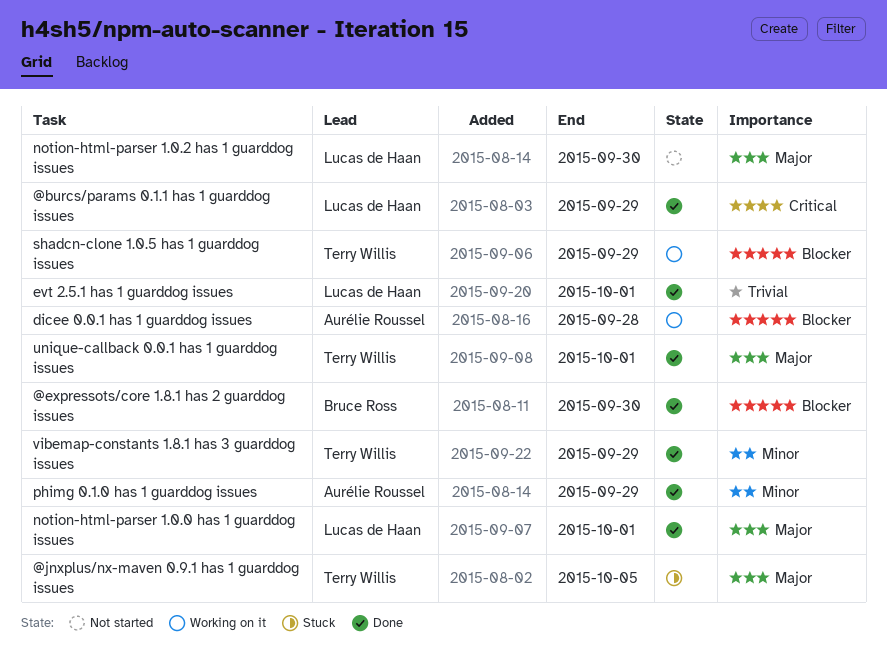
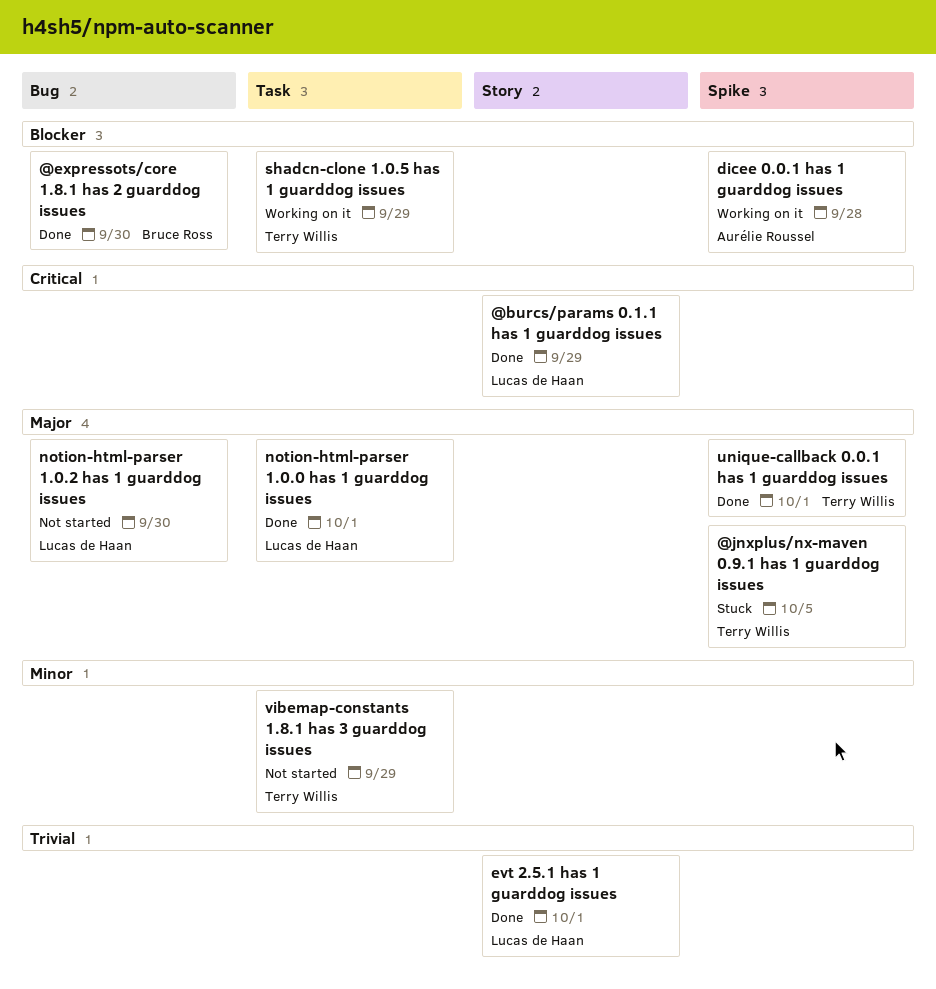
phimg 0.1.0 has 1 guarddog issues: present -> none
vibemap-constants 1.8.1 has 3 guarddog issues, status: Done -> Not started

